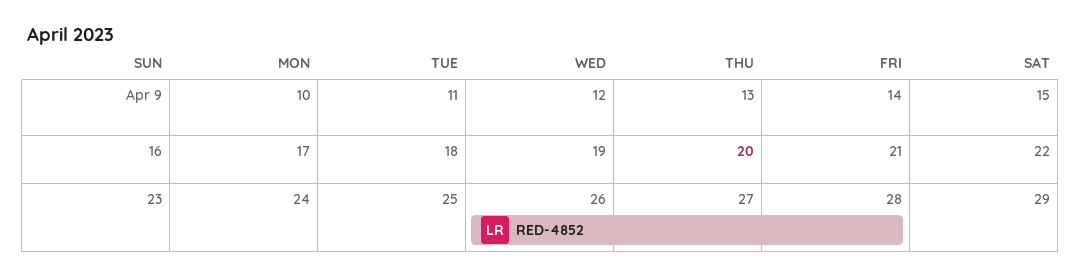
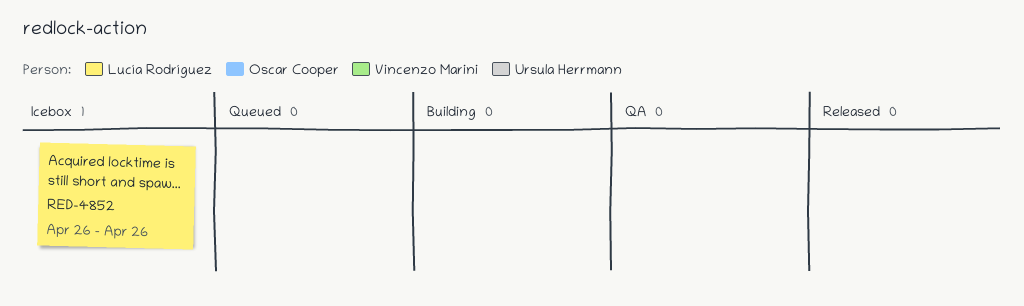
RED-4852, due: Apr 28 -> Apr 26

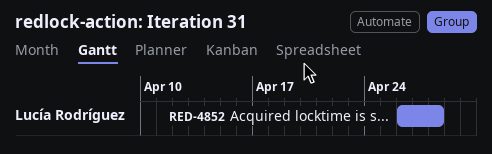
RED-4852, due: Apr 26 -> Apr 28

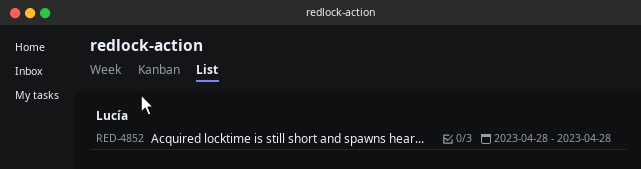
RED-4852, start: Apr 26 -> Apr 28

